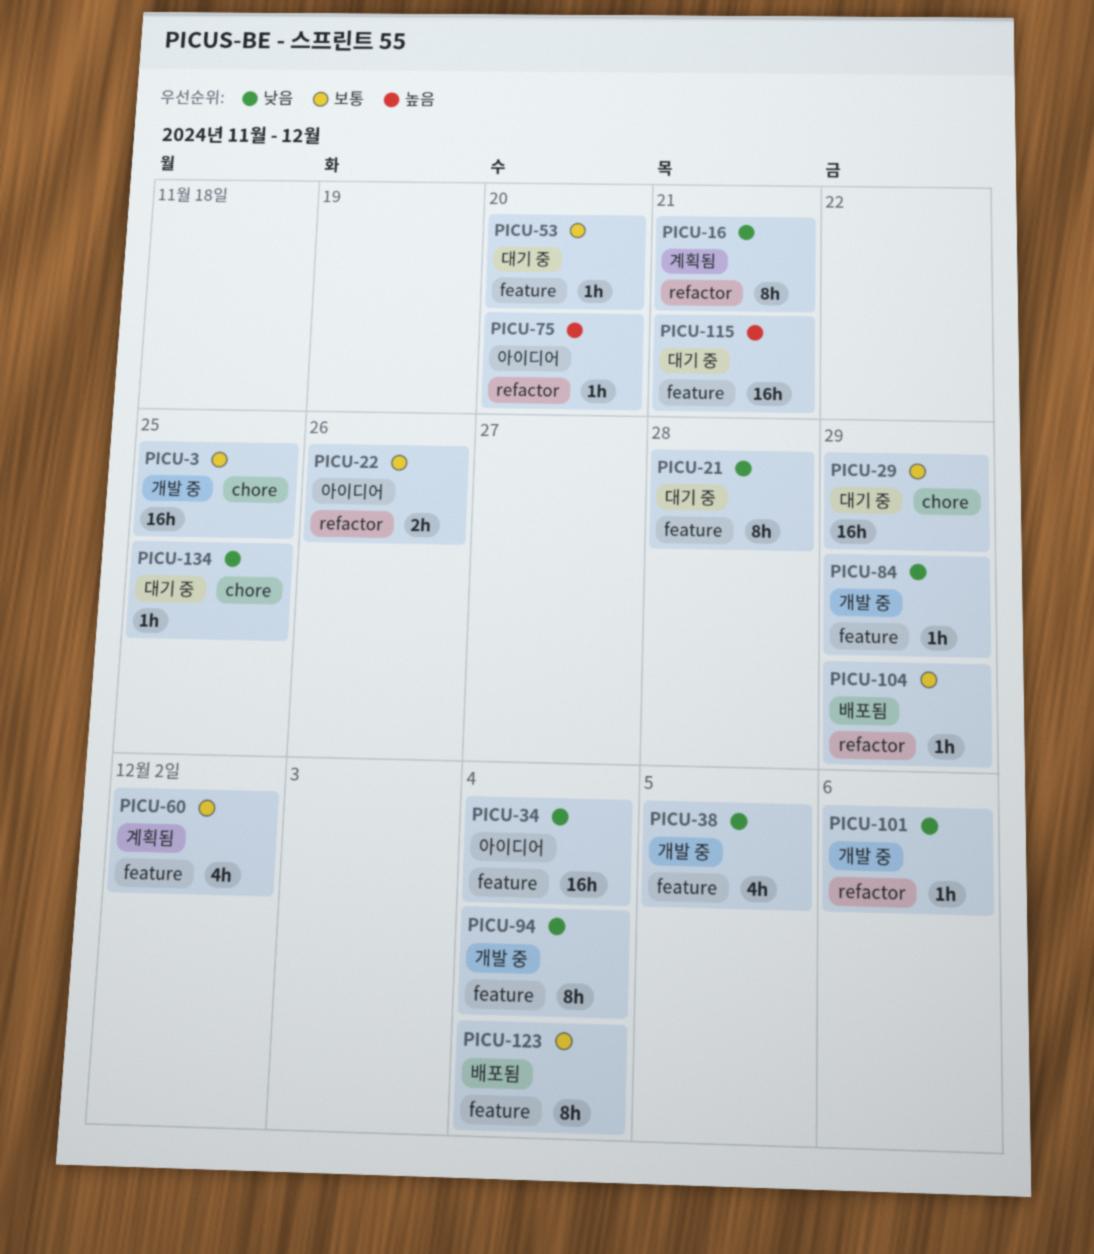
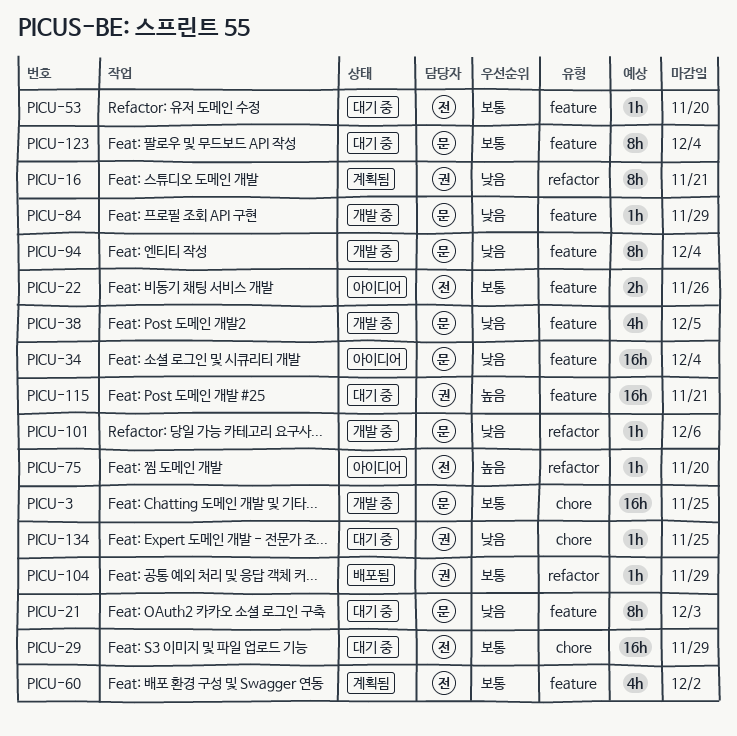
PICU-21, due: Nov 28 -> Dec 3
PICU-22, label: refactor -> feature
PICU-123, status: 배포됨 -> 대기 중

